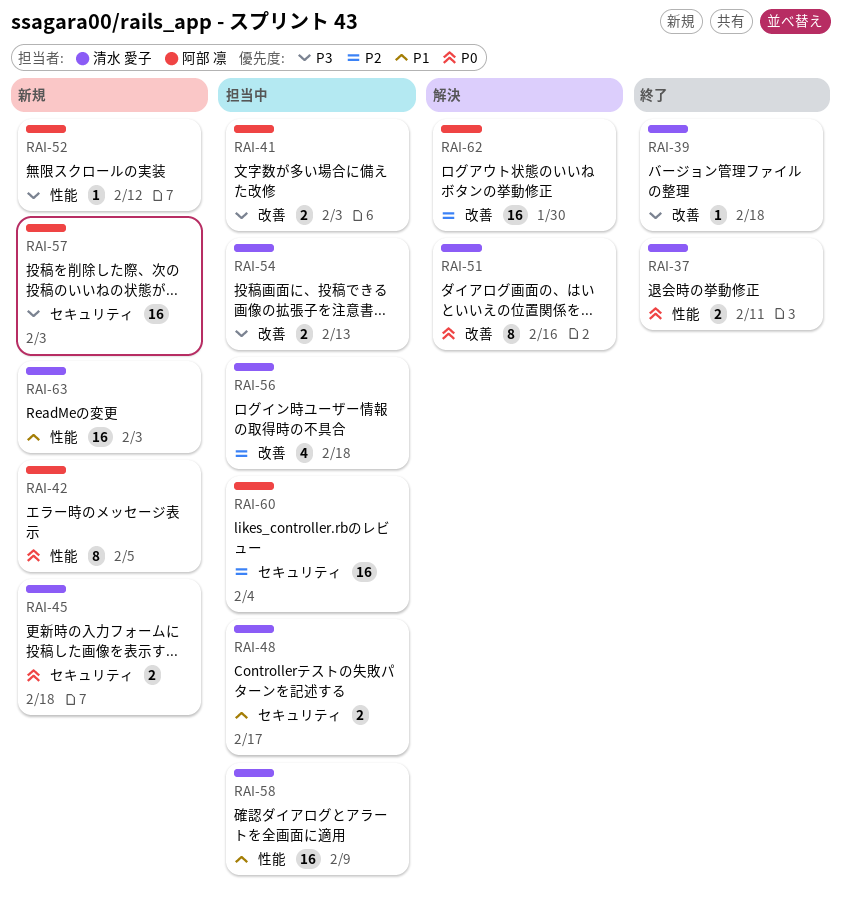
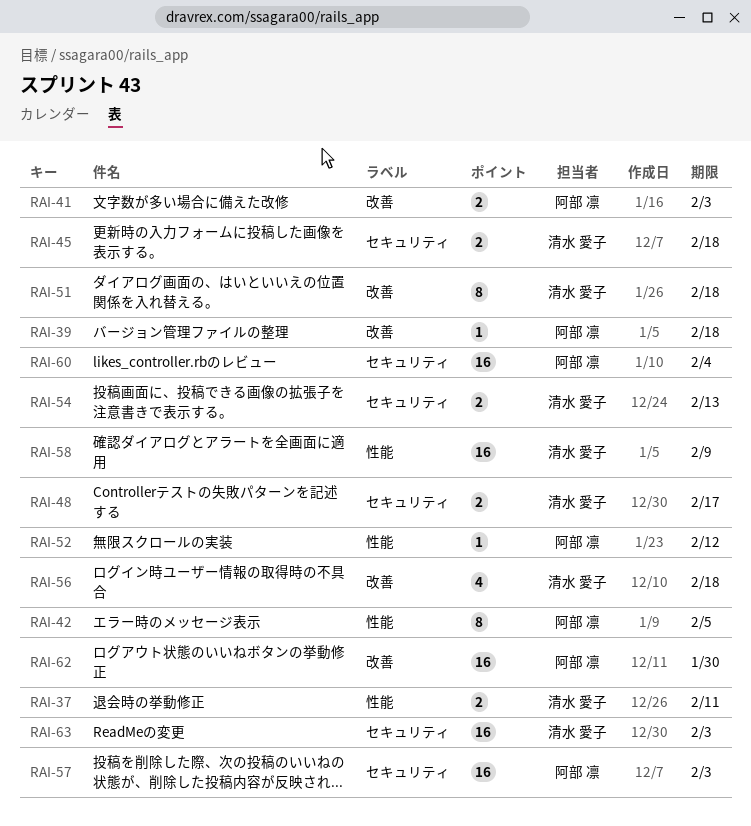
RAI-39, owner: 清水 愛子 -> 阿部 凛
RAI-51, due: Feb 16 -> Feb 18
RAI-54, label: 改善 -> セキュリティ
RAI-63, label: 性能 -> セキュリティ

